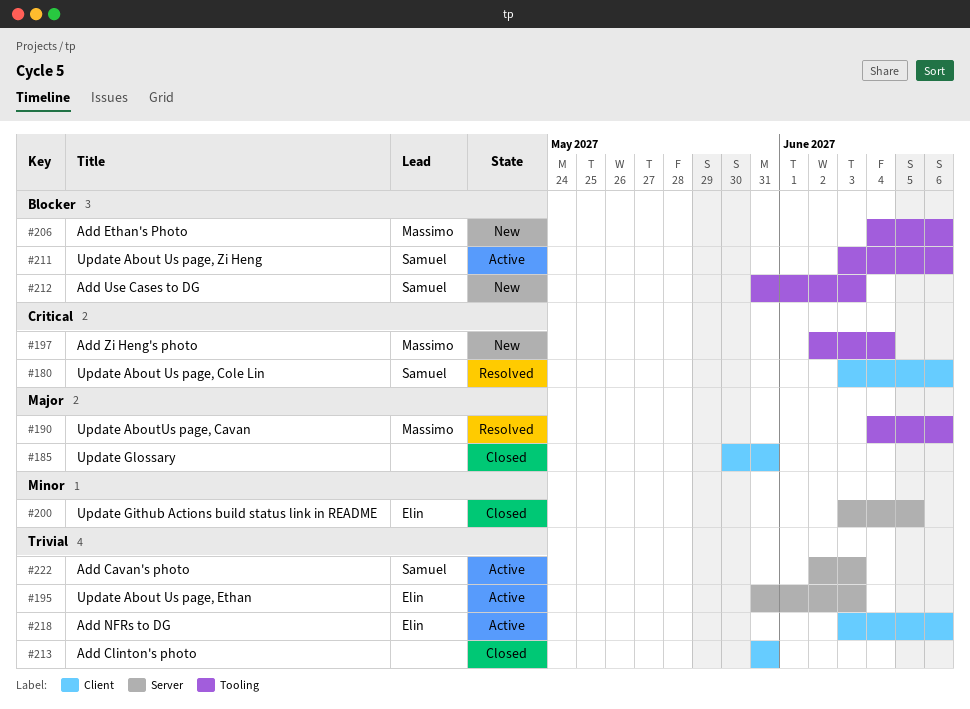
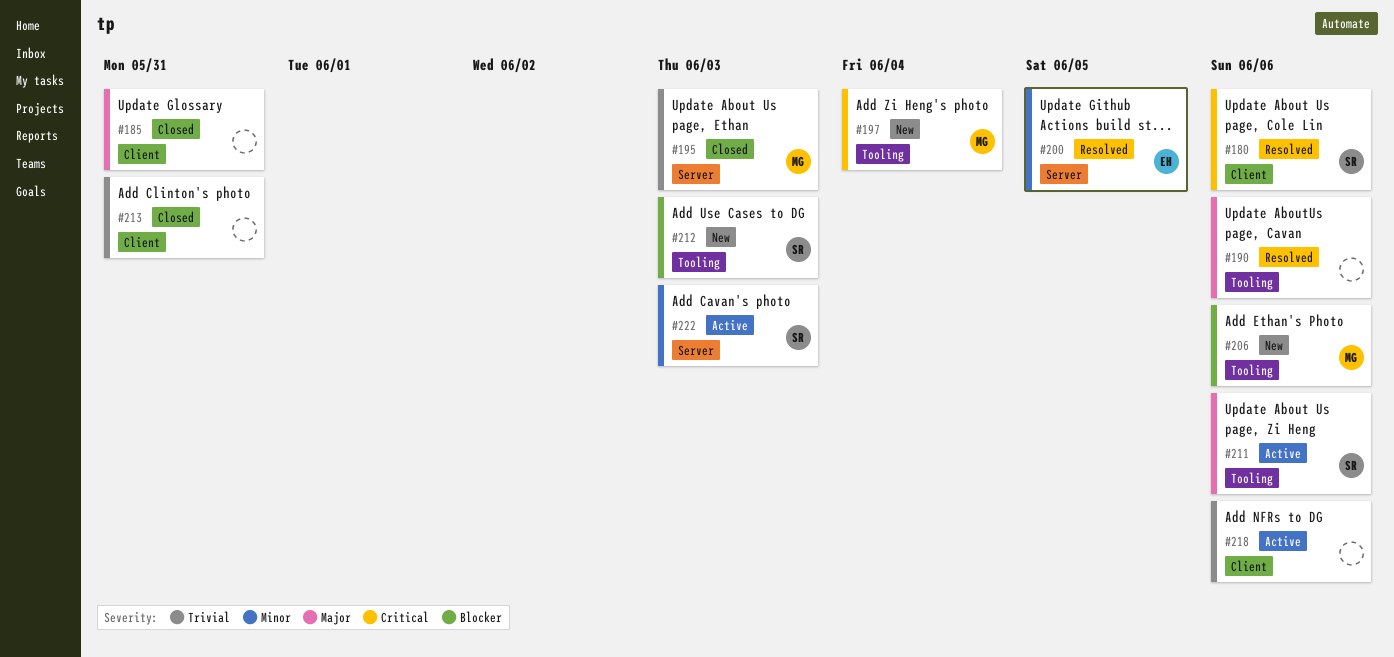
#190, owner: Massimo -> none
#195, status: Active -> Closed
#195, owner: Elin -> Massimo
#200, status: Closed -> Resolved
#211, priority: Blocker -> Major
#218, owner: Elin -> none
#222, priority: Trivial -> Minor

